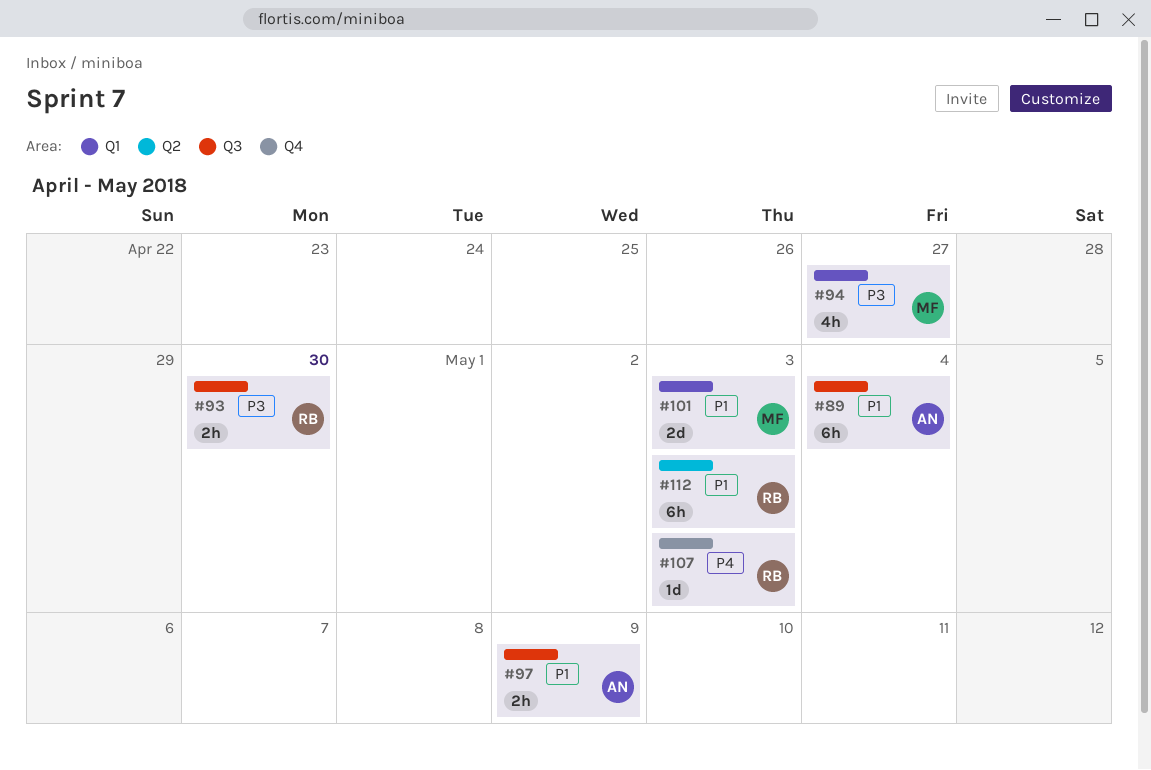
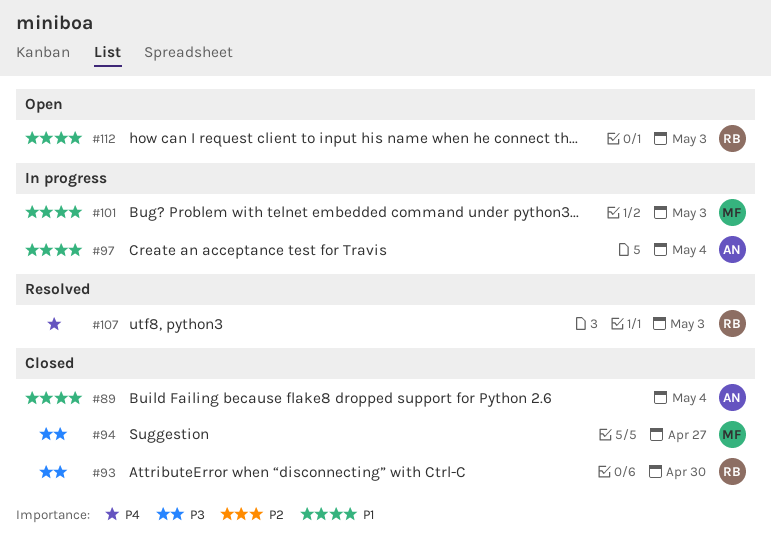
#97, due: May 9 -> May 4

